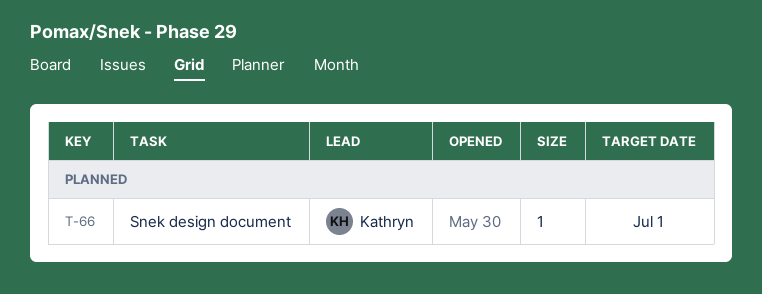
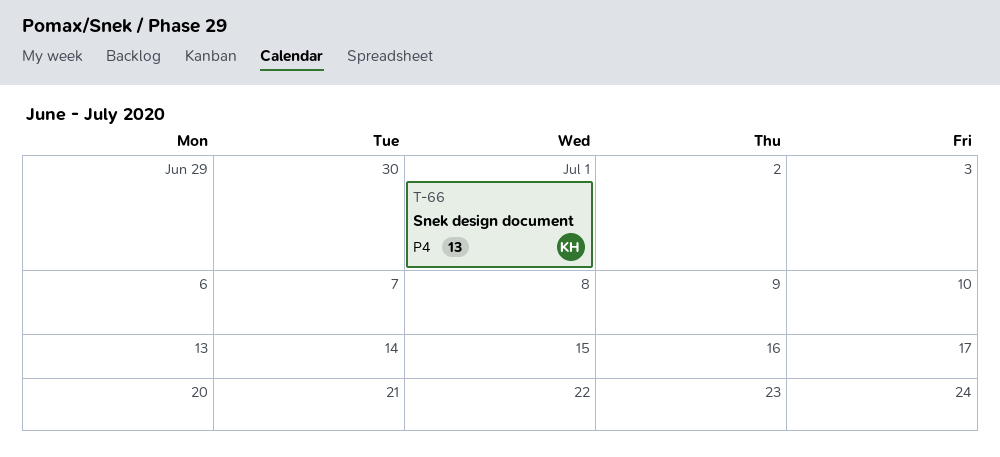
T-66, estimate: 1 -> 13

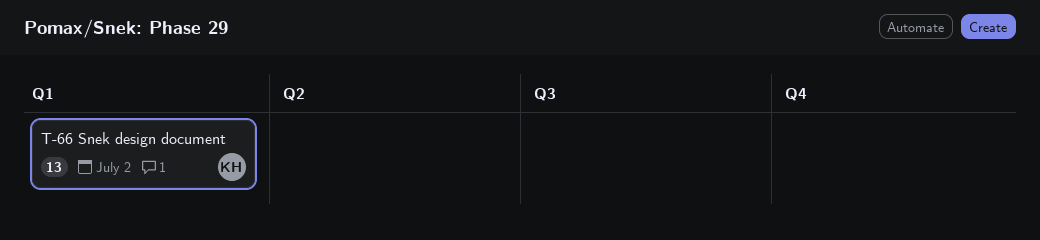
T-66, due: Jul 1 -> Jul 2

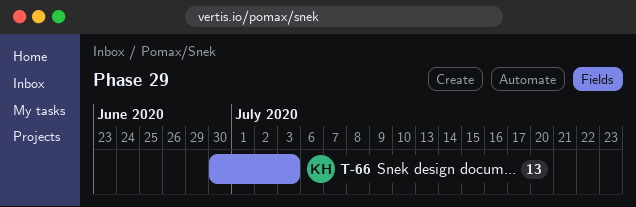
T-66, due: Jul 2 -> Jul 3

